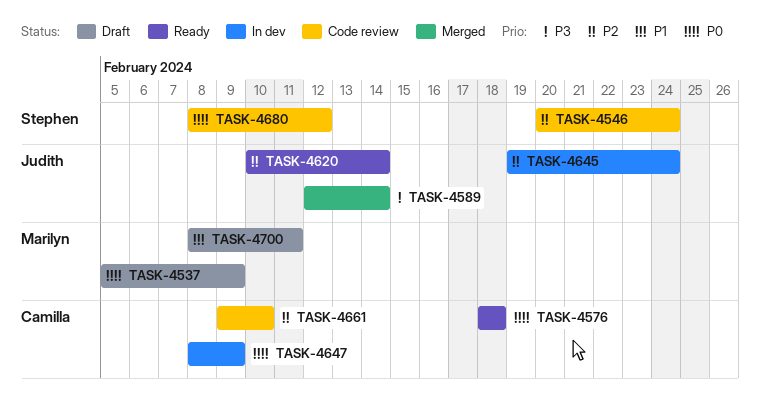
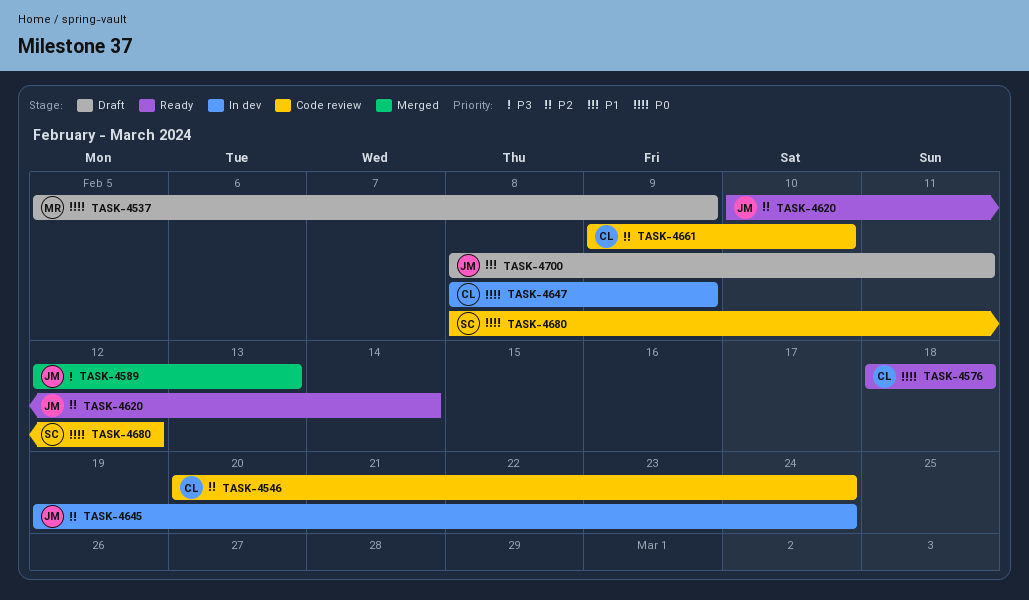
TASK-4546, owner: Stephen -> Camilla
TASK-4589, due: Feb 14 -> Feb 13
TASK-4700, owner: Marilyn -> Judith

